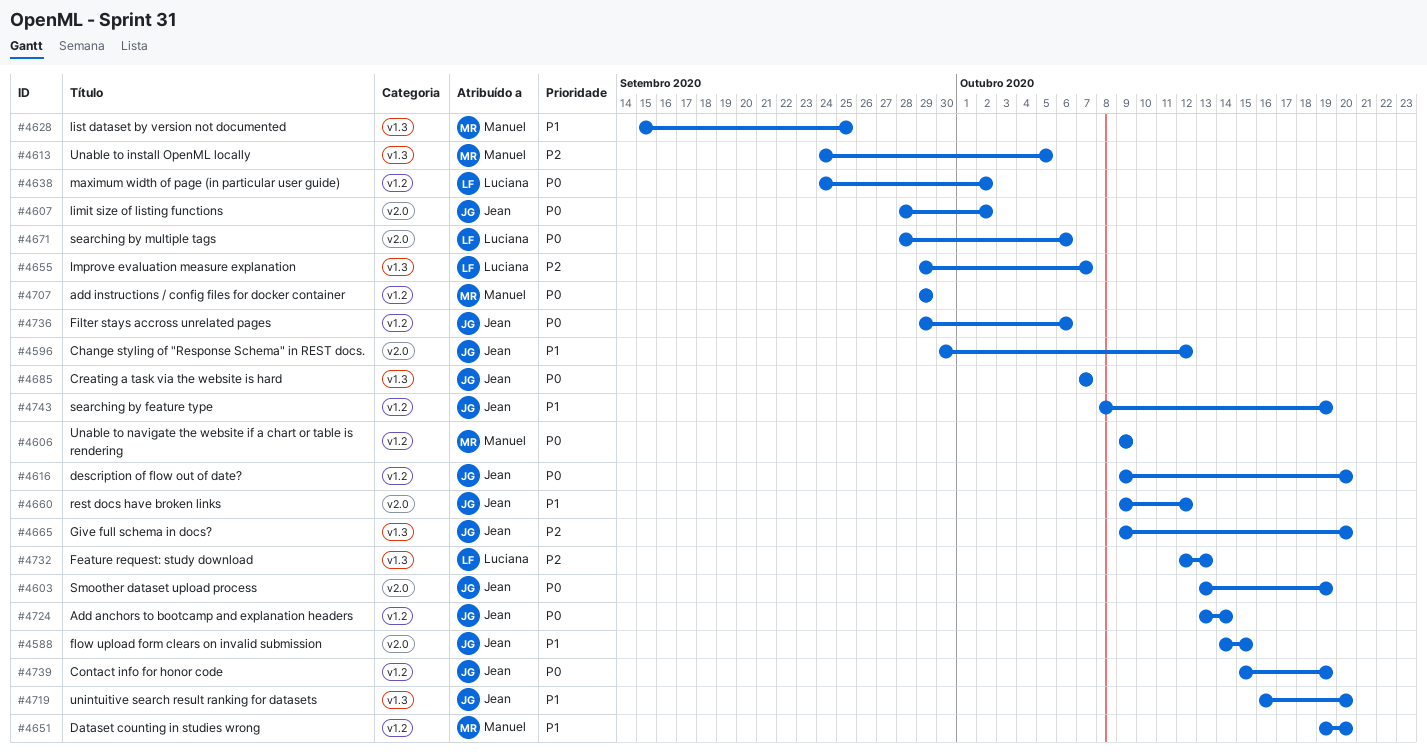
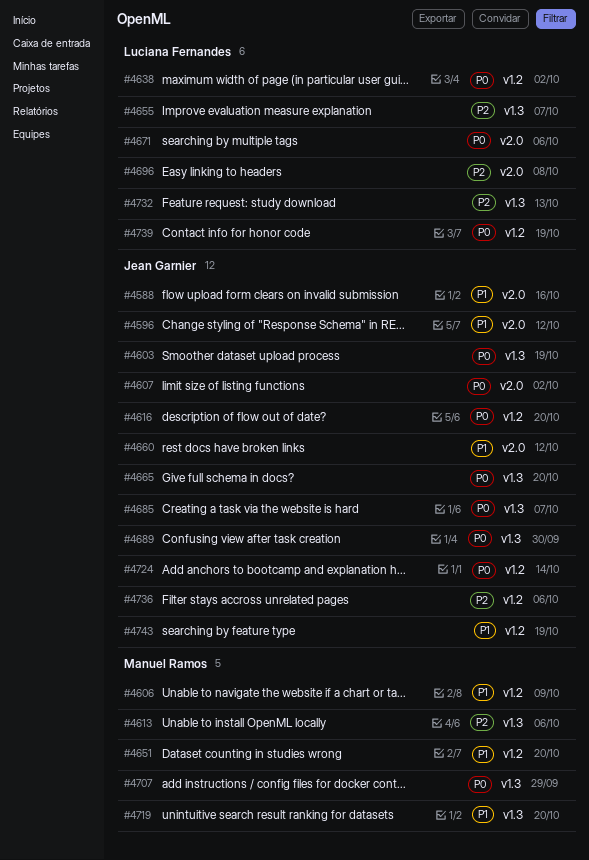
#4588, due: Oct 15 -> Oct 16
#4603, label: v2.0 -> v1.3
#4606, priority: P0 -> P1
#4613, due: Oct 5 -> Oct 6
#4628: present -> none
#4665, priority: P2 -> P0
#4689: none -> present
#4696: none -> present
#4707, label: v1.2 -> v1.3
#4719, owner: Jean Garnier -> Manuel Ramos
#4736, priority: P0 -> P2
#4739, owner: Jean Garnier -> Luciana Fernandes

